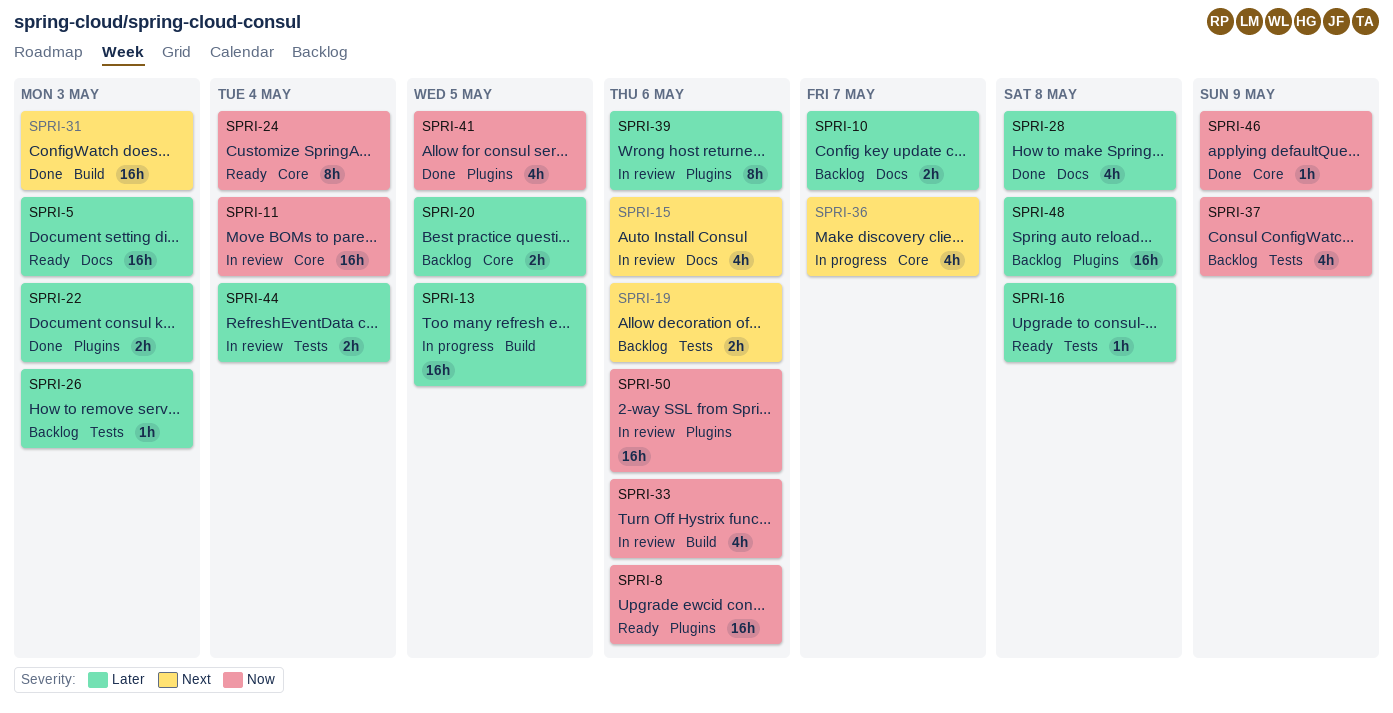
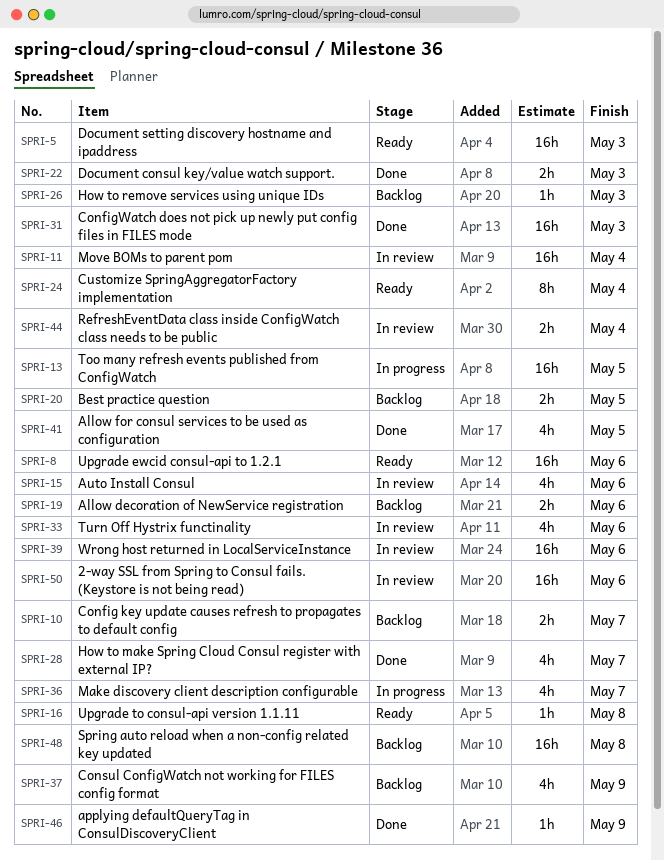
SPRI-28, due: May 8 -> May 7
SPRI-39, estimate: 8h -> 16h

